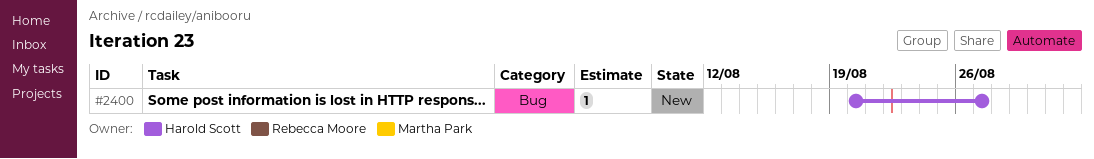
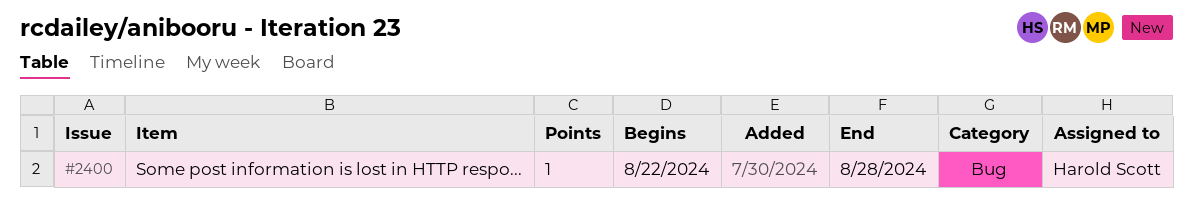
#2400, start: Aug 20 -> Aug 22
#2400, due: Aug 27 -> Aug 28

